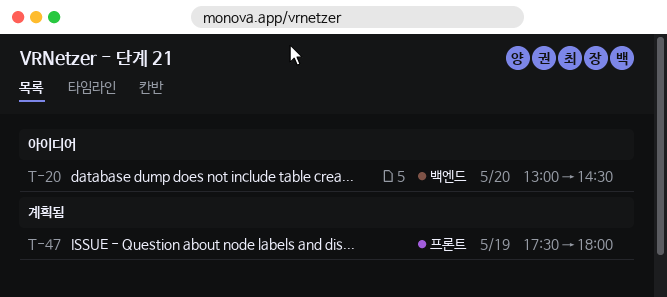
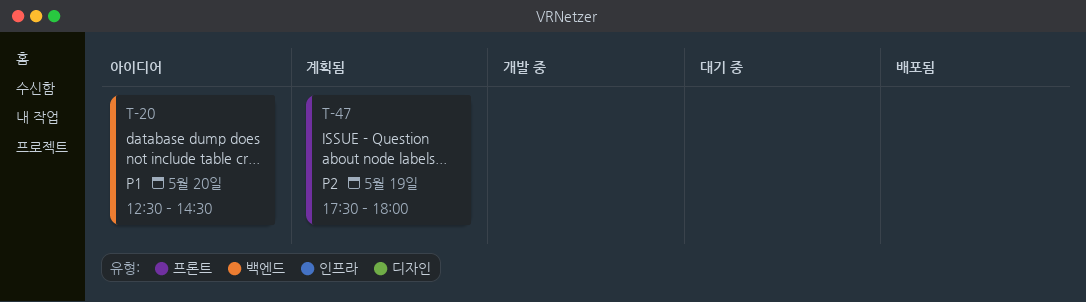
T-20, begins: 13:00 -> 12:30

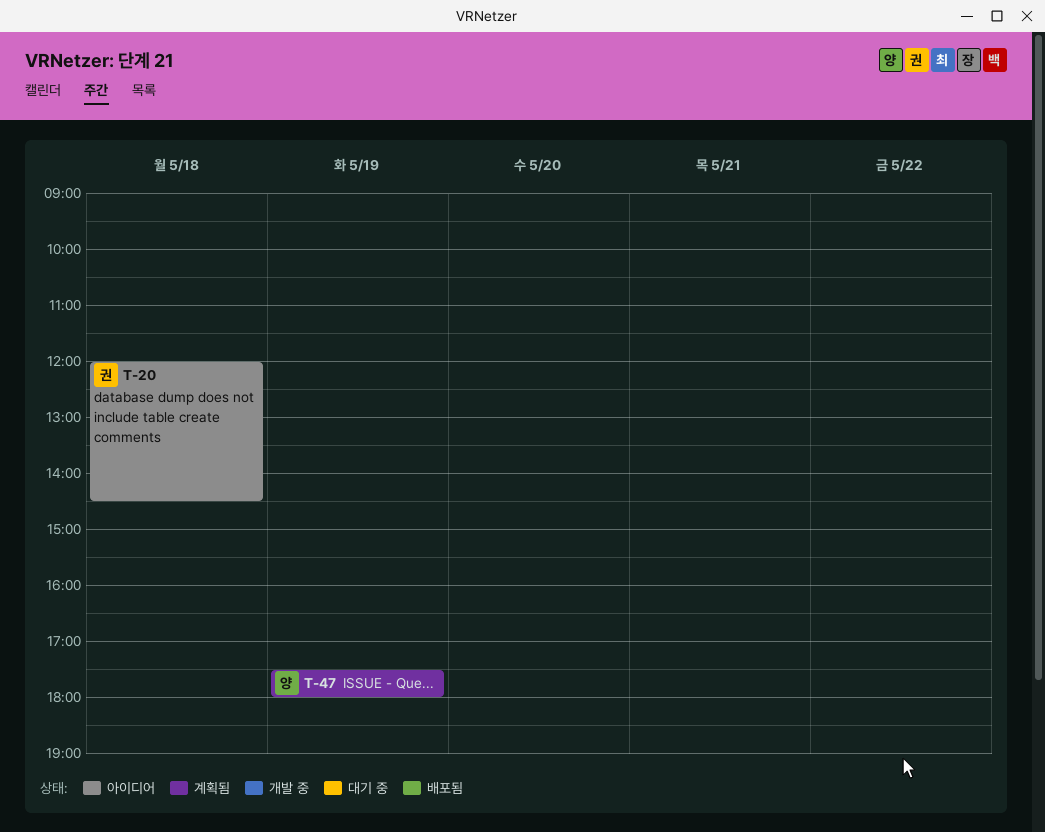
T-20, day: May 20 -> May 18
T-20, begins: 12:30 -> 12:00

